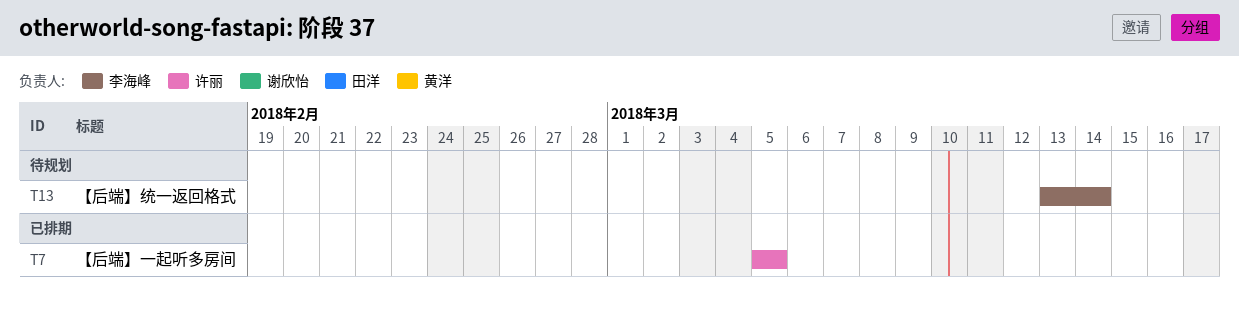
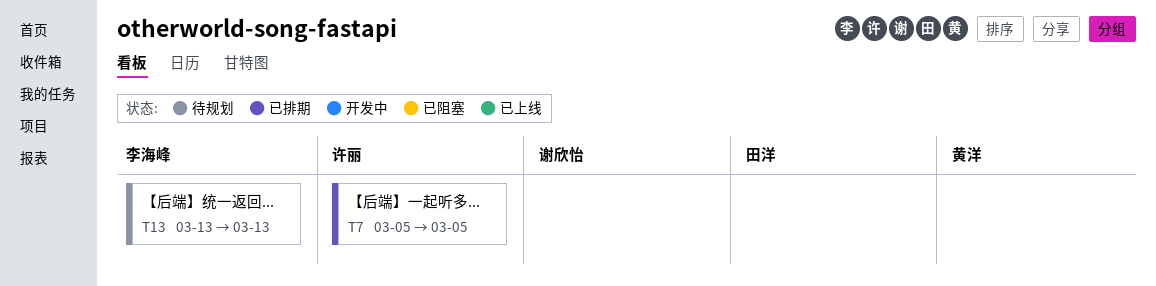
T13, due: Mar 14 -> Mar 13

